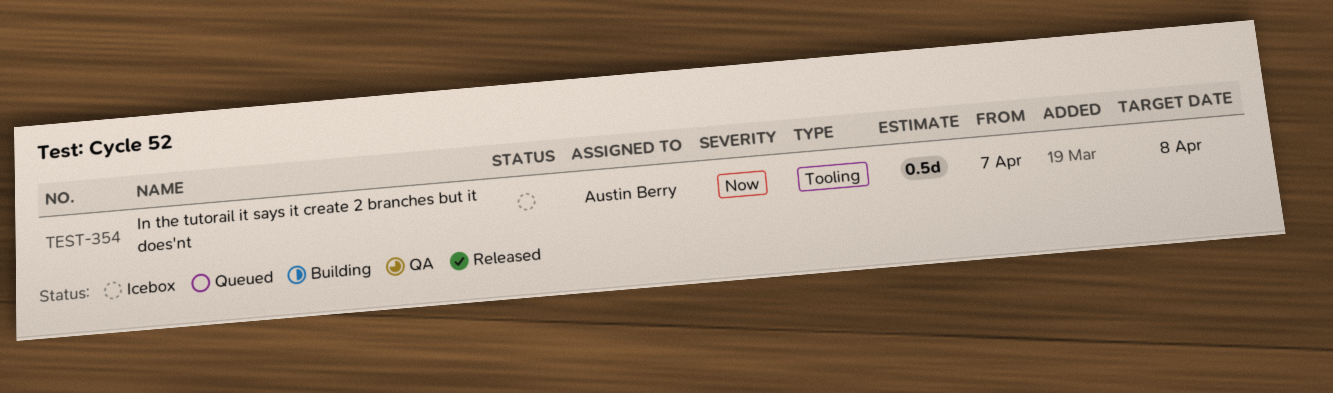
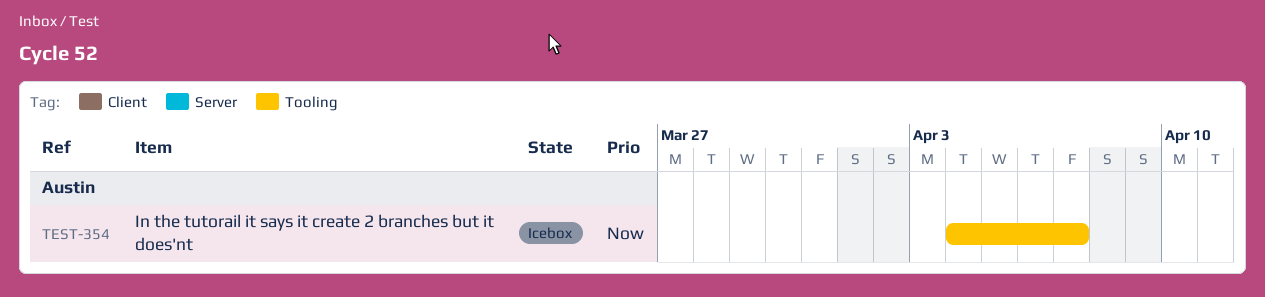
TEST-354, start: Apr 7 -> Apr 4
TEST-354, due: Apr 8 -> Apr 7

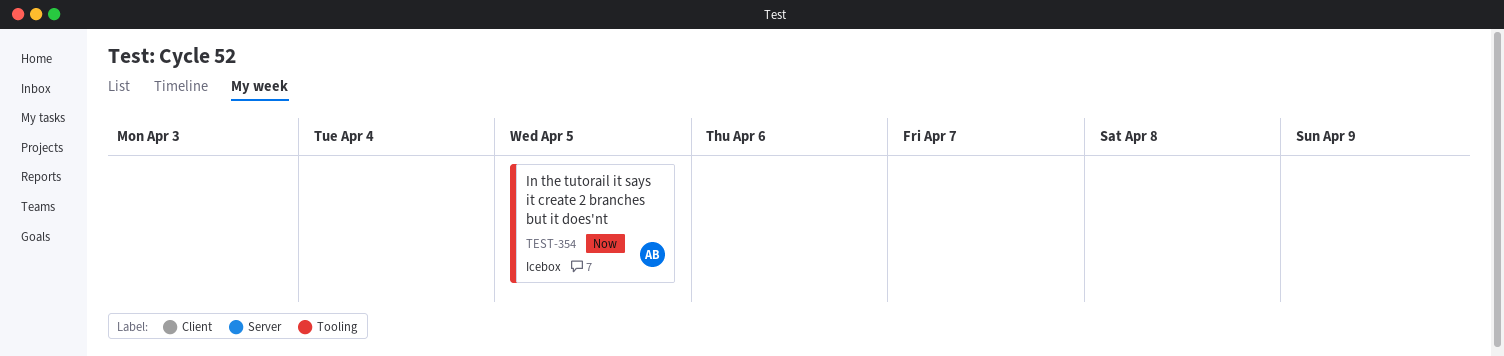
TEST-354, due: Apr 7 -> Apr 5

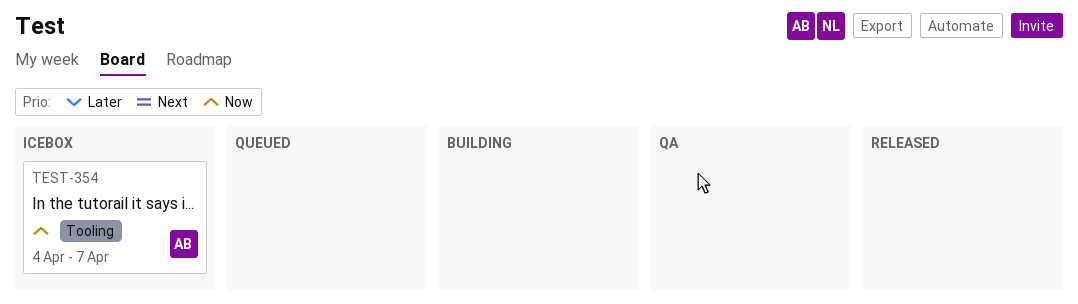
TEST-354, due: Apr 5 -> Apr 7

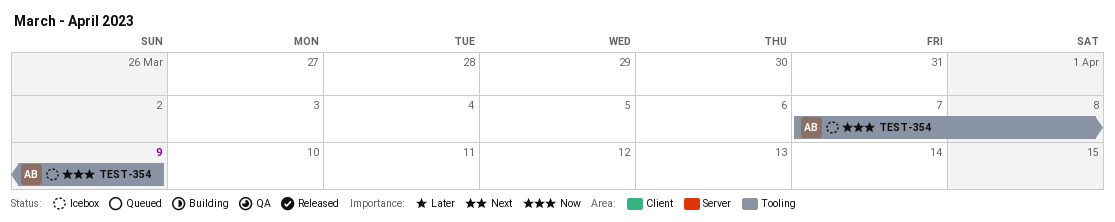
TEST-354, start: Apr 4 -> Apr 7
TEST-354, due: Apr 7 -> Apr 9

